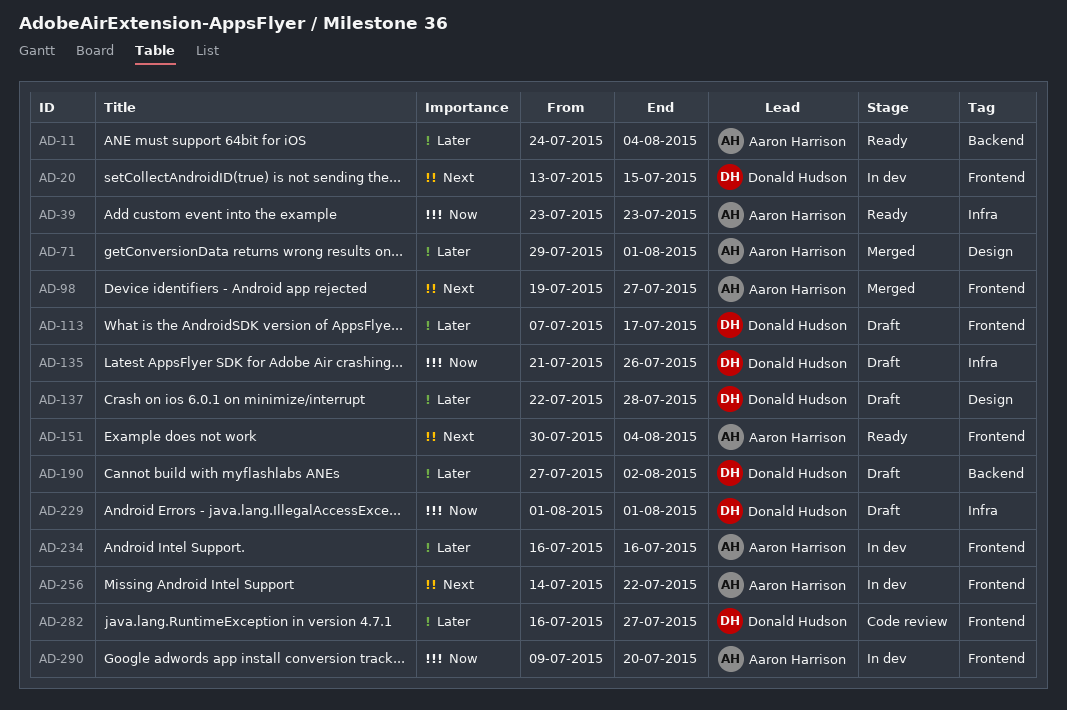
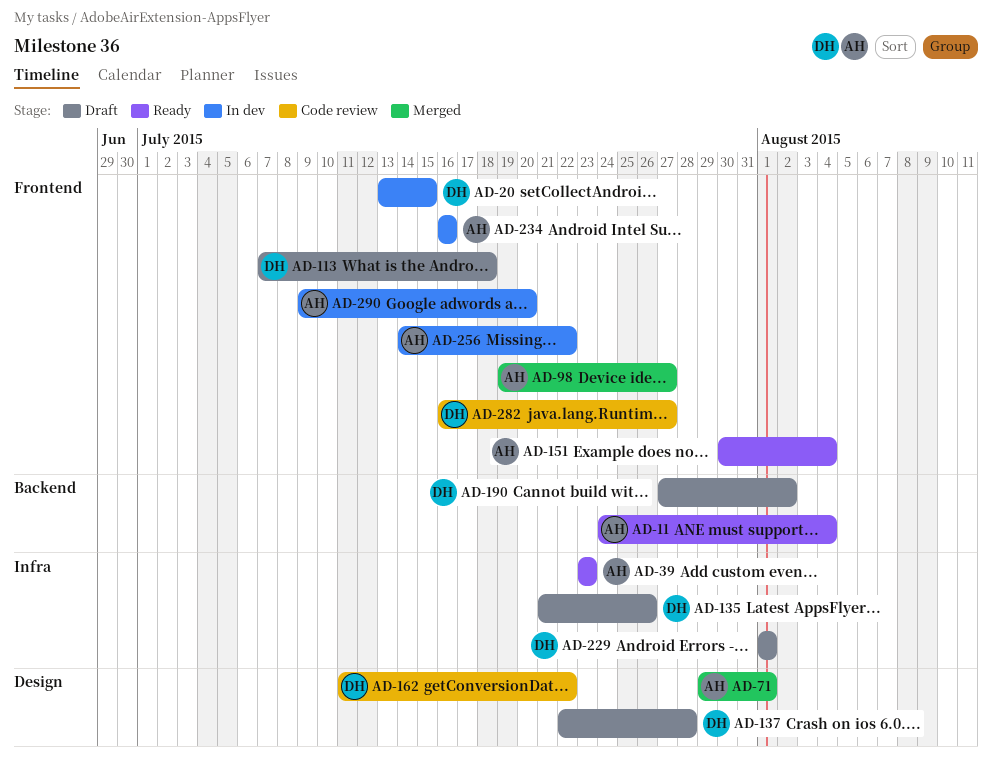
AD-113, due: Jul 17 -> Jul 18
AD-162: none -> present

